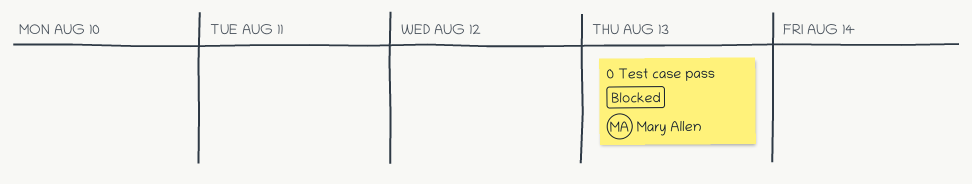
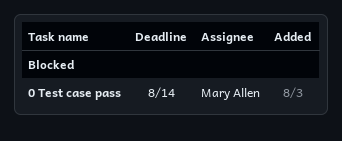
0 Test case pass, due: Aug 13 -> Aug 14

